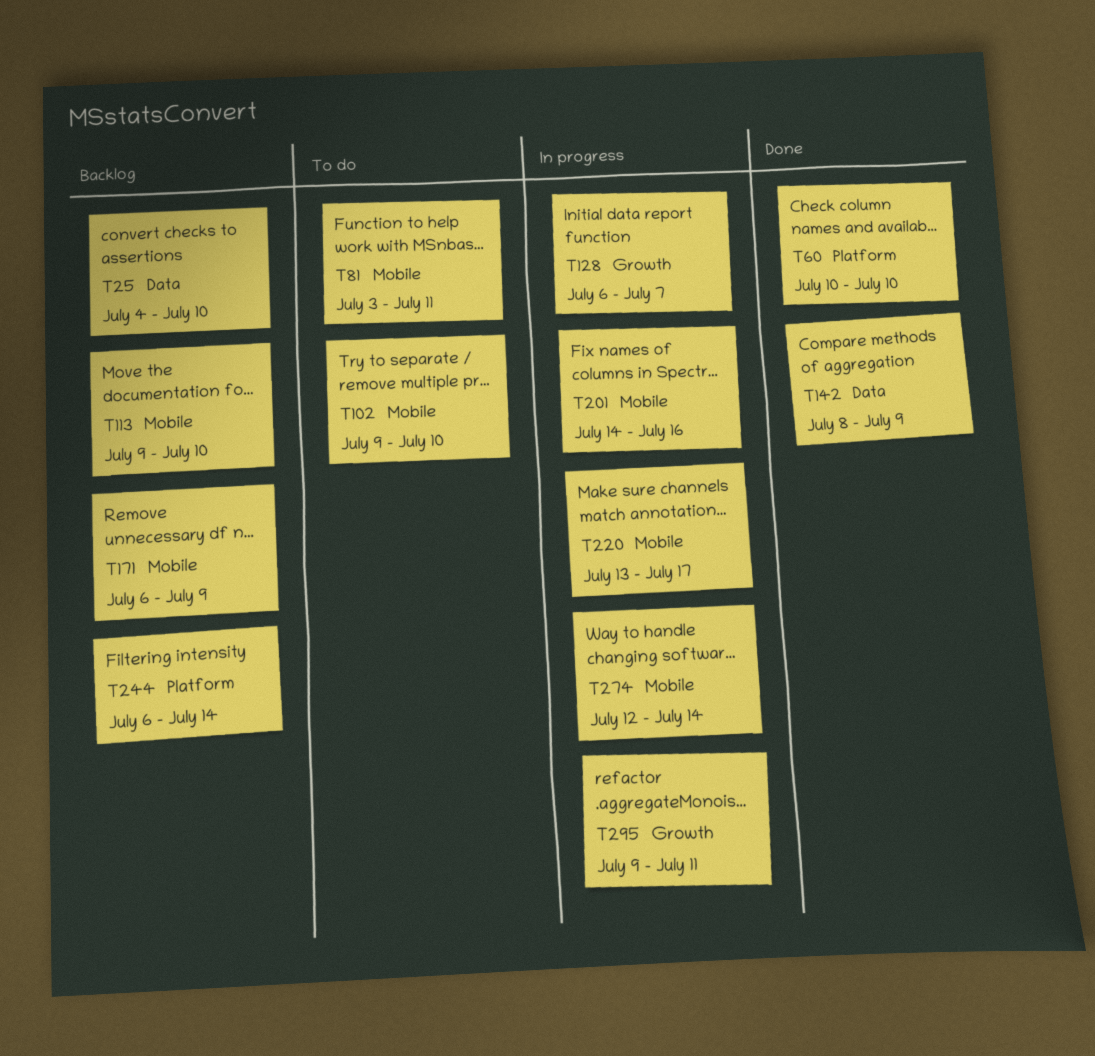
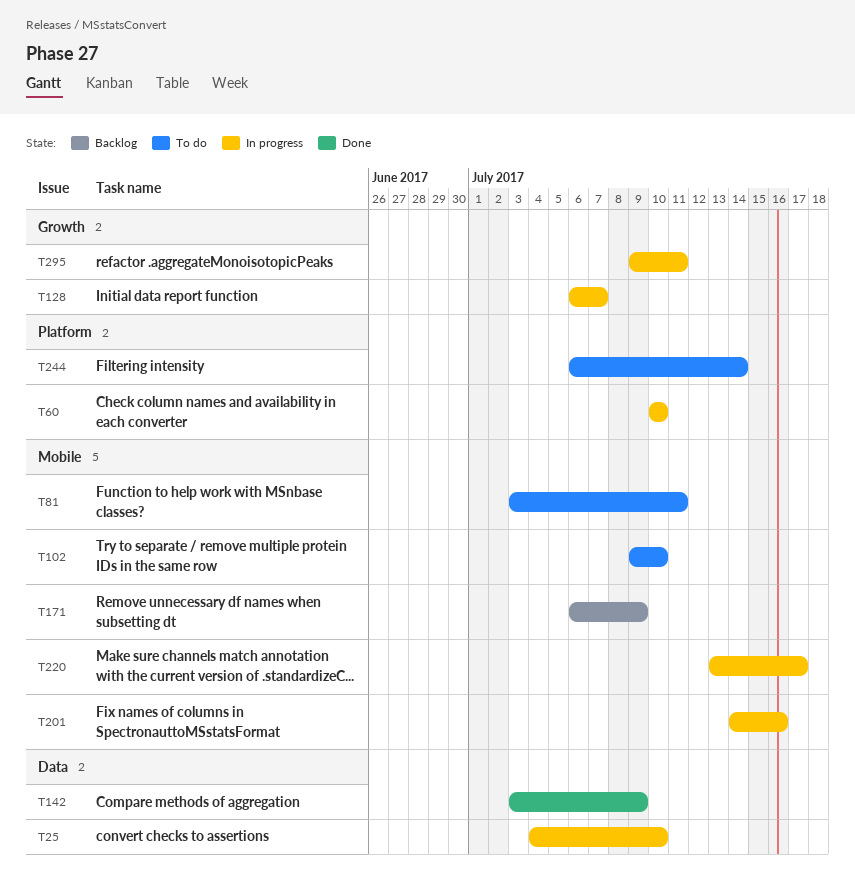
T25, status: Backlog -> In progress
T60, status: Done -> In progress
T113: present -> none
T142, start: Jul 8 -> Jul 3
T244, status: Backlog -> To do
T274: present -> none

